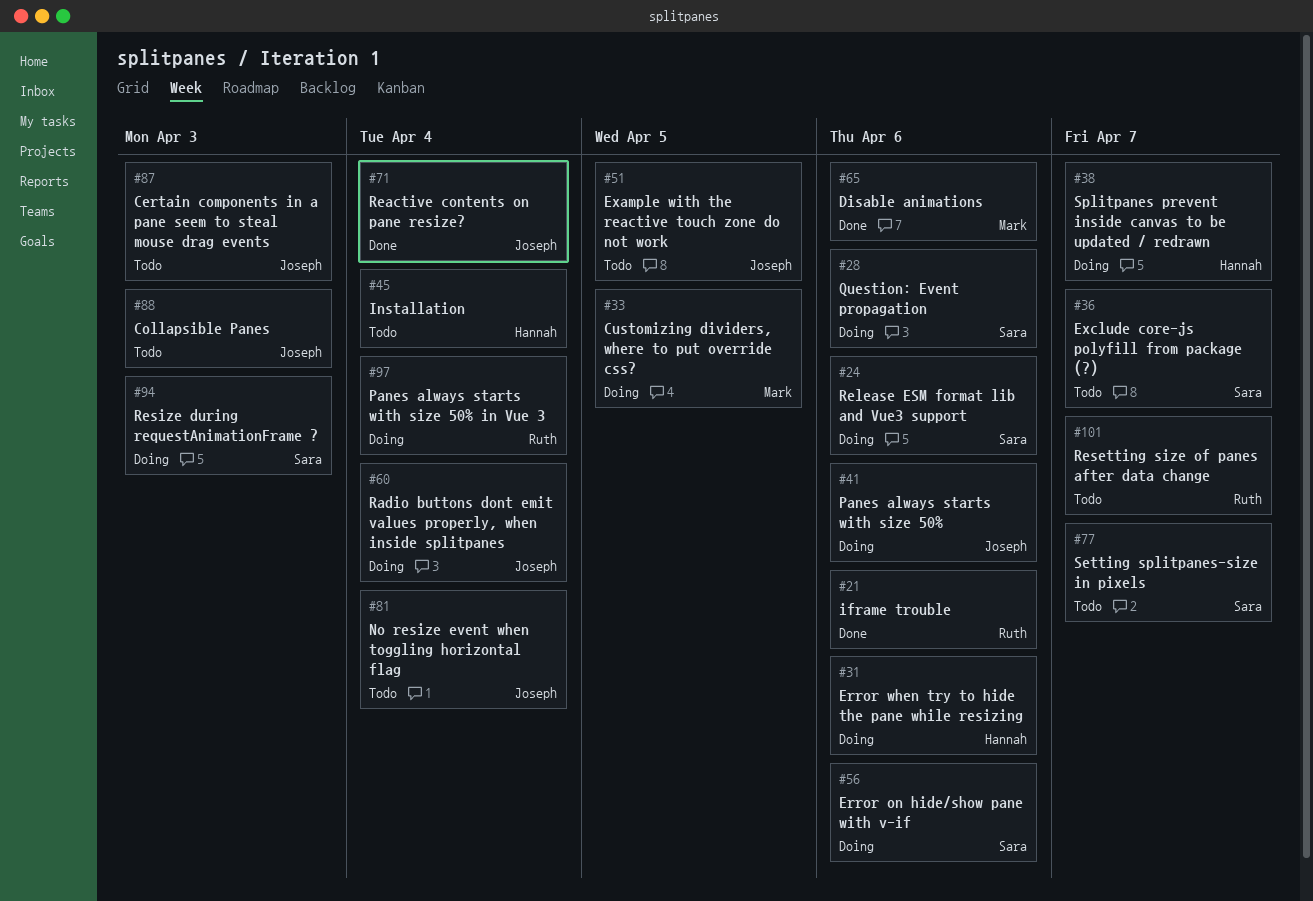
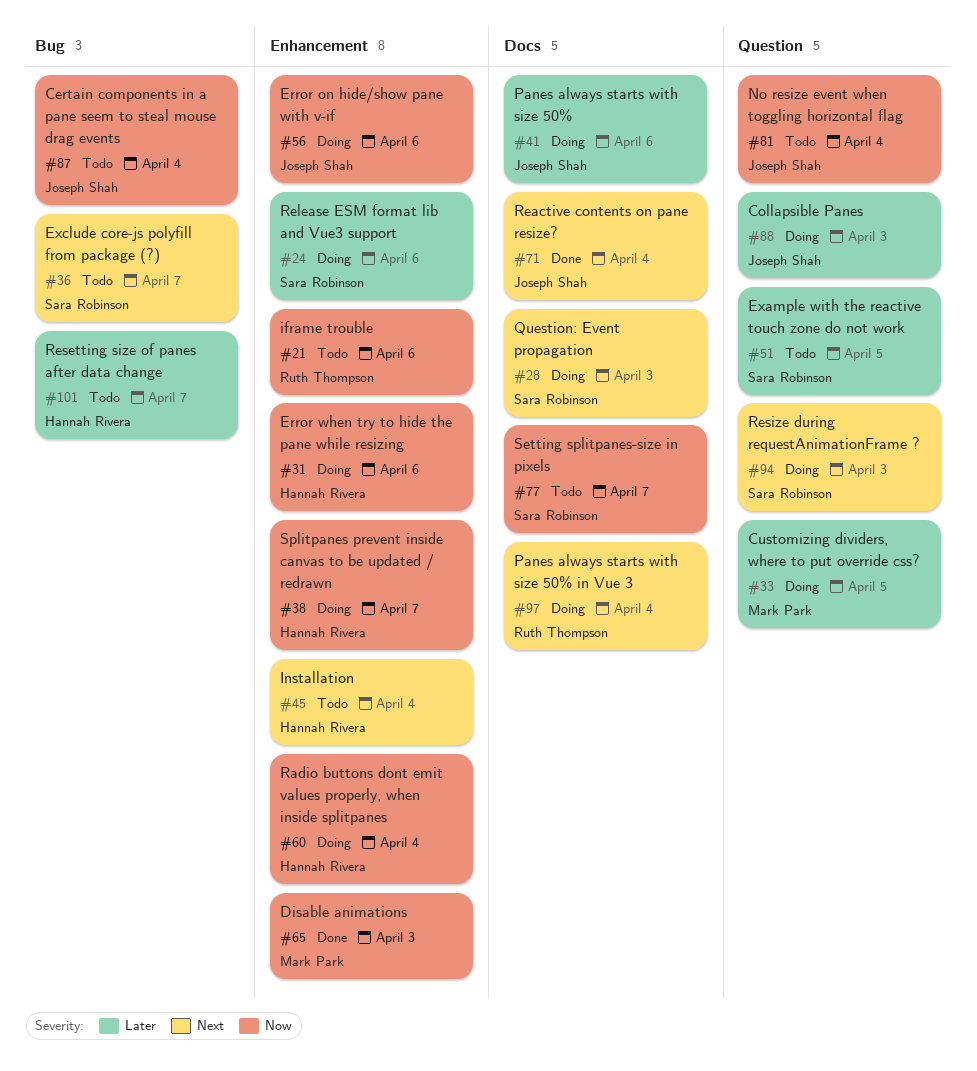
#21, status: Done -> Todo
#28, due: Apr 6 -> Apr 3
#51, owner: Joseph Shah -> Sara Robinson
#56, owner: Sara Robinson -> Joseph Shah
#60, owner: Joseph Shah -> Hannah Rivera
#65, due: Apr 6 -> Apr 3
#87, due: Apr 3 -> Apr 4
#88, status: Todo -> Doing
#101, owner: Ruth Thompson -> Hannah Rivera

